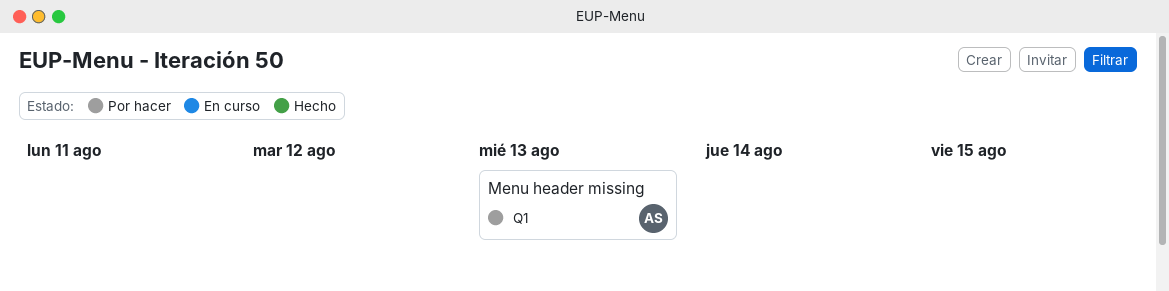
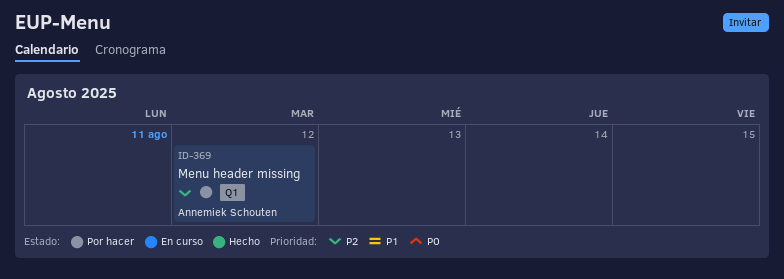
Menu header missing, due: Aug 13 -> Aug 12

